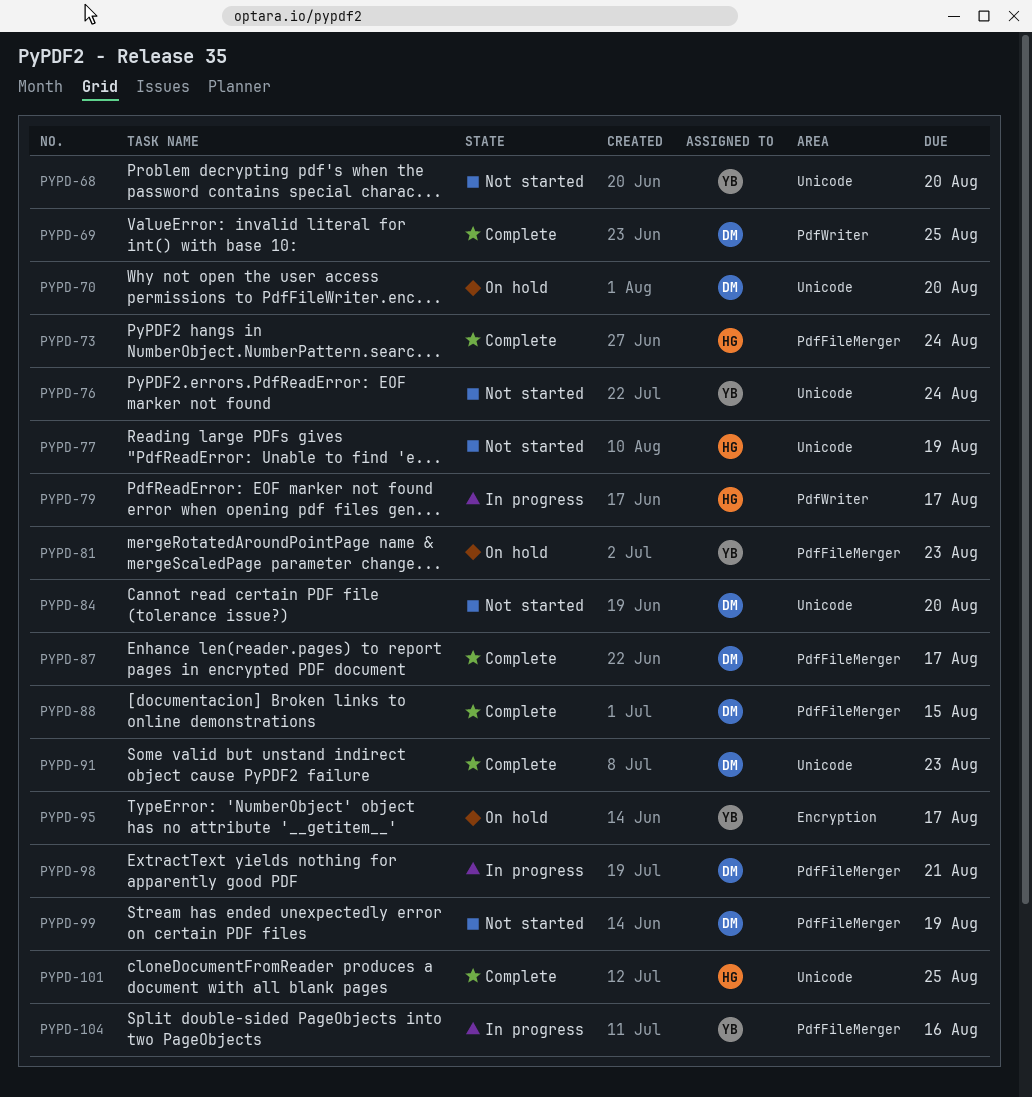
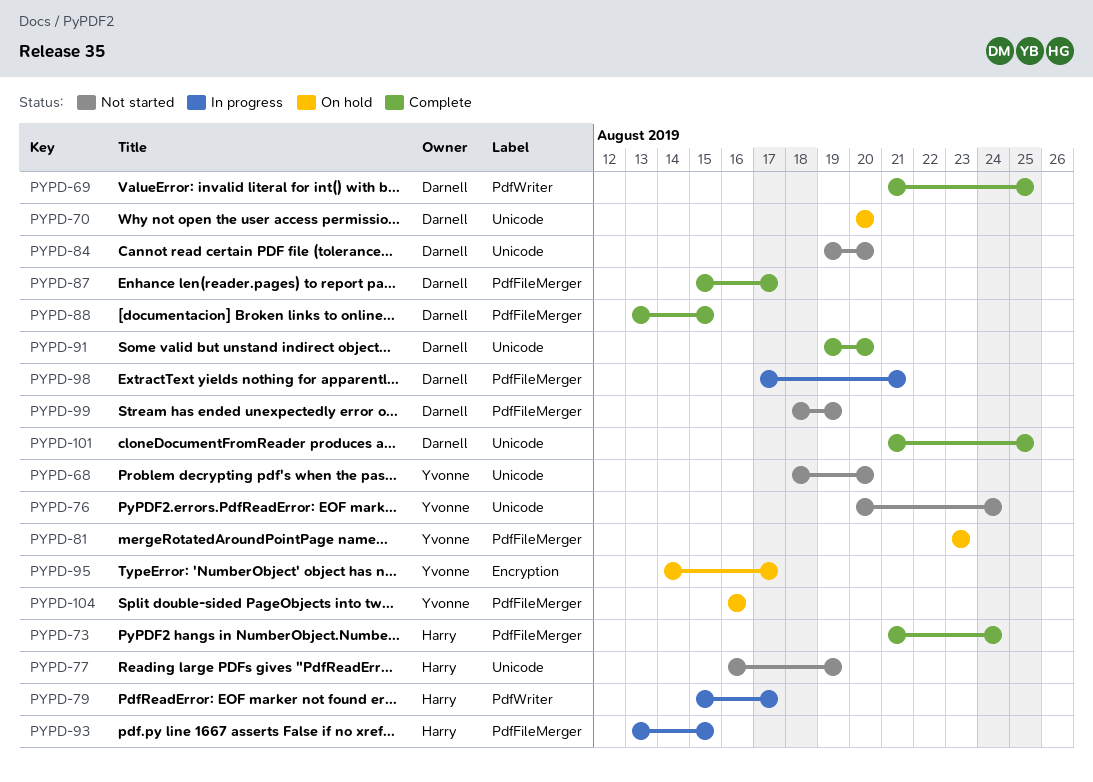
PYPD-91, due: Aug 23 -> Aug 20
PYPD-93: none -> present
PYPD-101, owner: Harry -> Darnell
PYPD-104, status: In progress -> On hold

